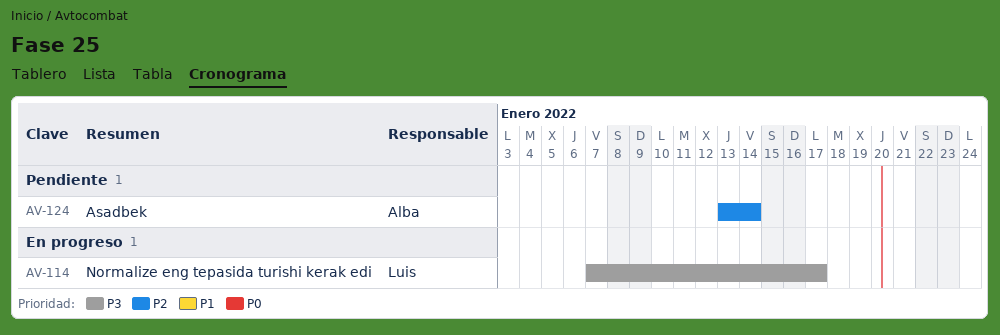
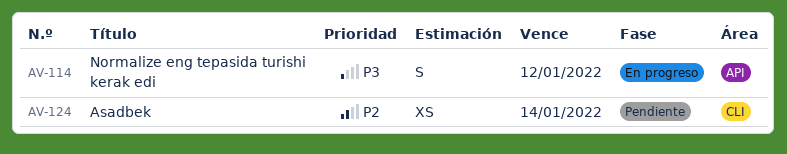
AV-114, due: Jan 17 -> Jan 12

